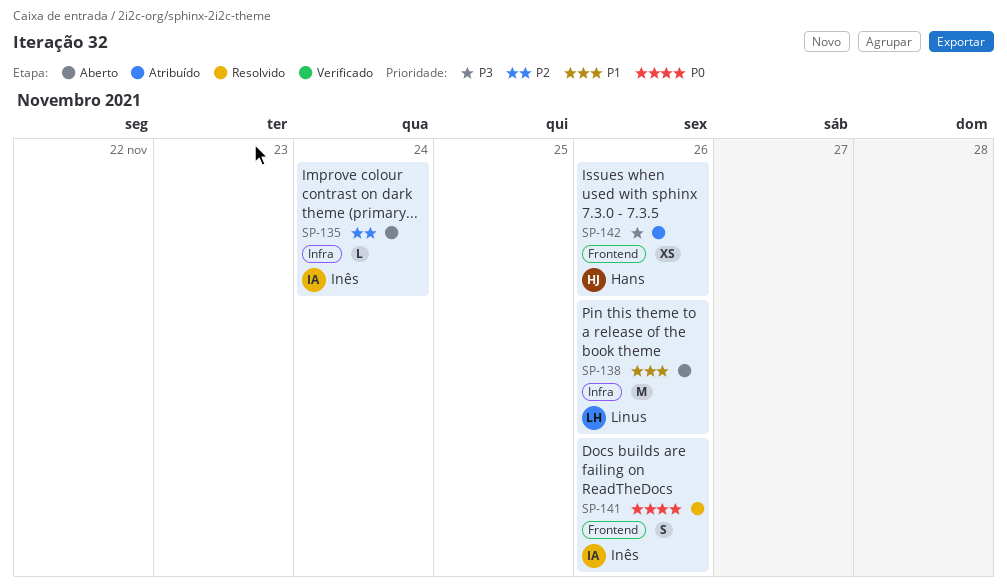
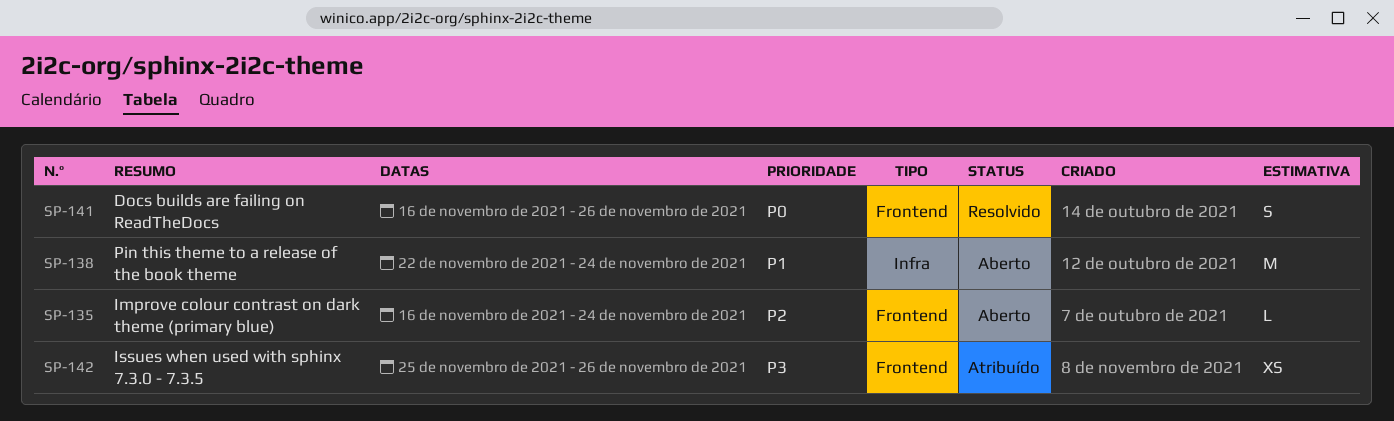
SP-135, label: Infra -> Frontend
SP-138, due: Nov 26 -> Nov 24

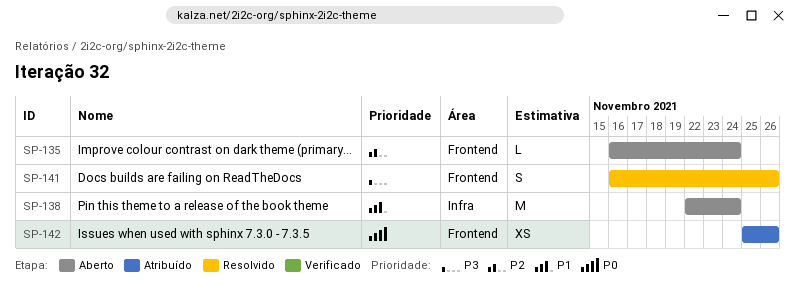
SP-141, priority: P0 -> P3
SP-142, priority: P3 -> P0

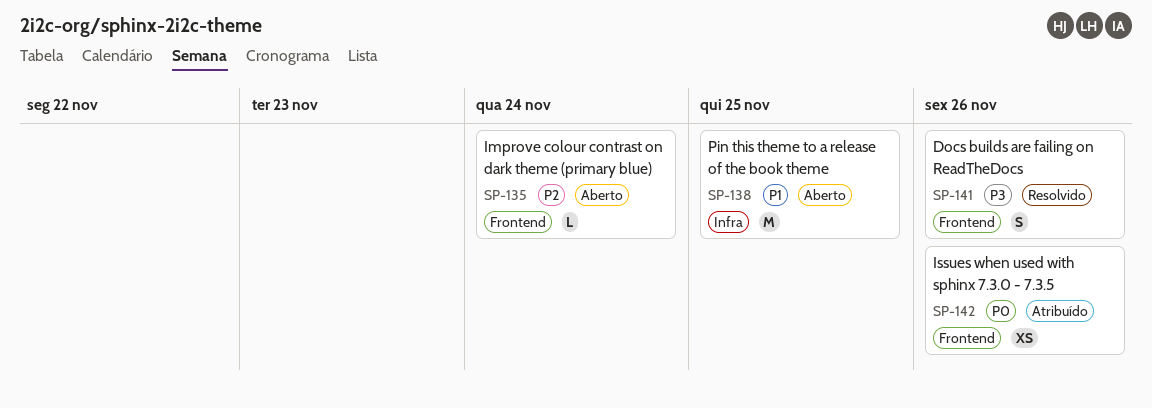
SP-138, due: Nov 24 -> Nov 25

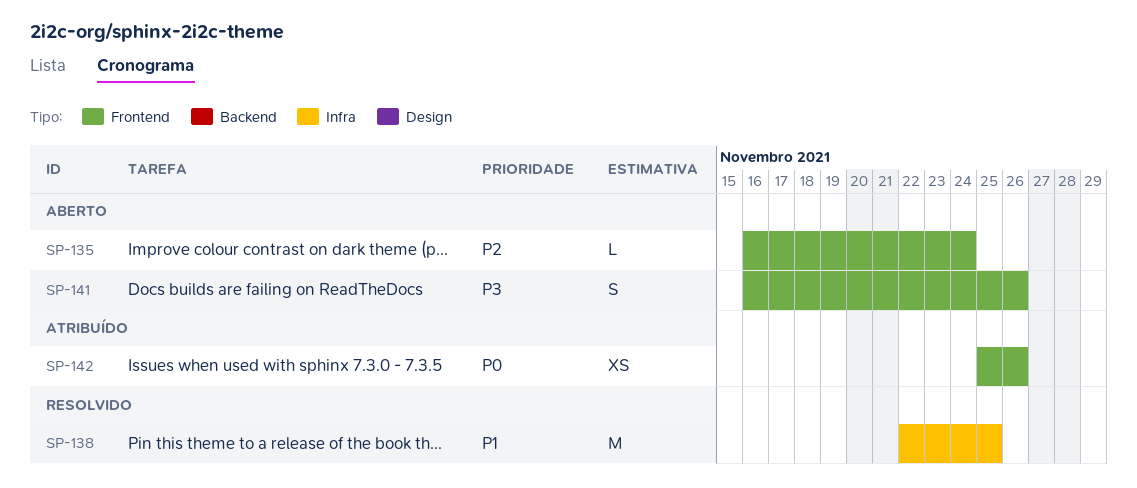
SP-138, status: Aberto -> Resolvido
SP-141, status: Resolvido -> Aberto

